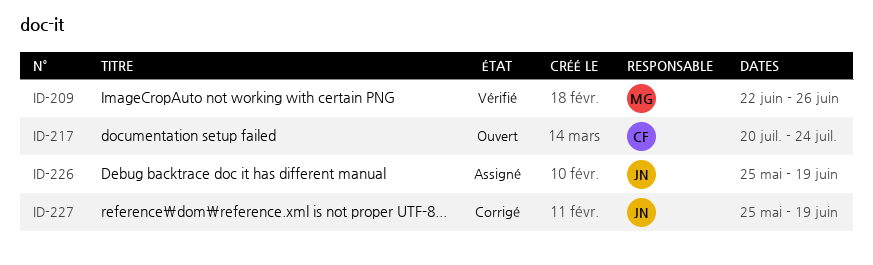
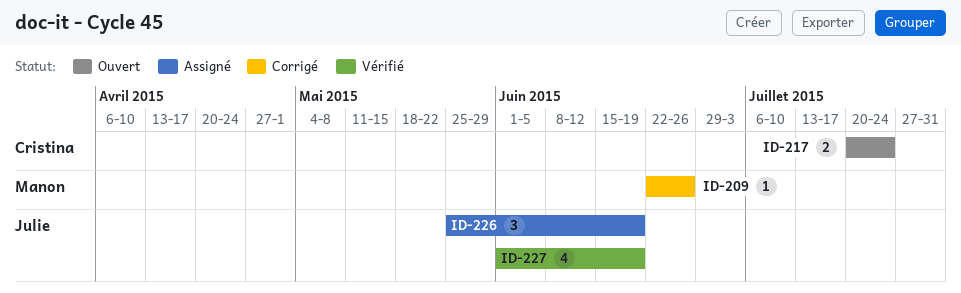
ID-209, status: Vérifié -> Corrigé
ID-227, status: Corrigé -> Vérifié
ID-227, start: May 25 -> Jun 1

